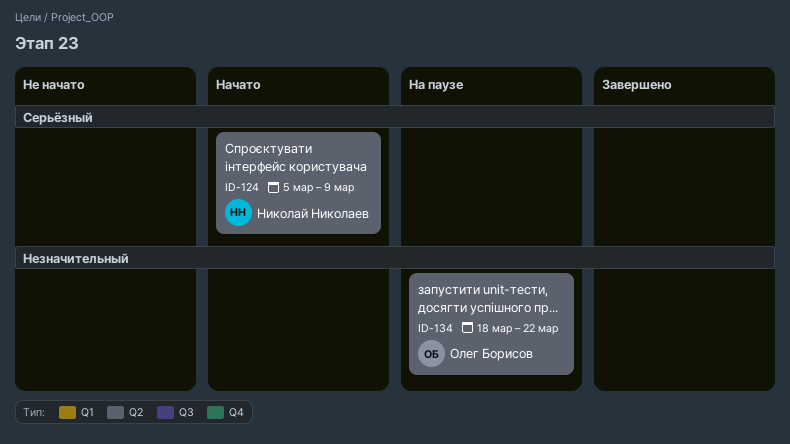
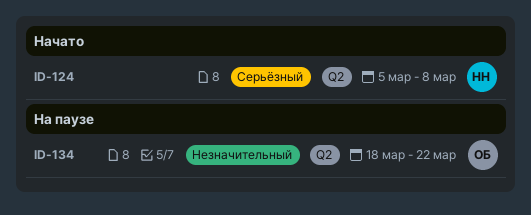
ID-124, due: Mar 9 -> Mar 8

